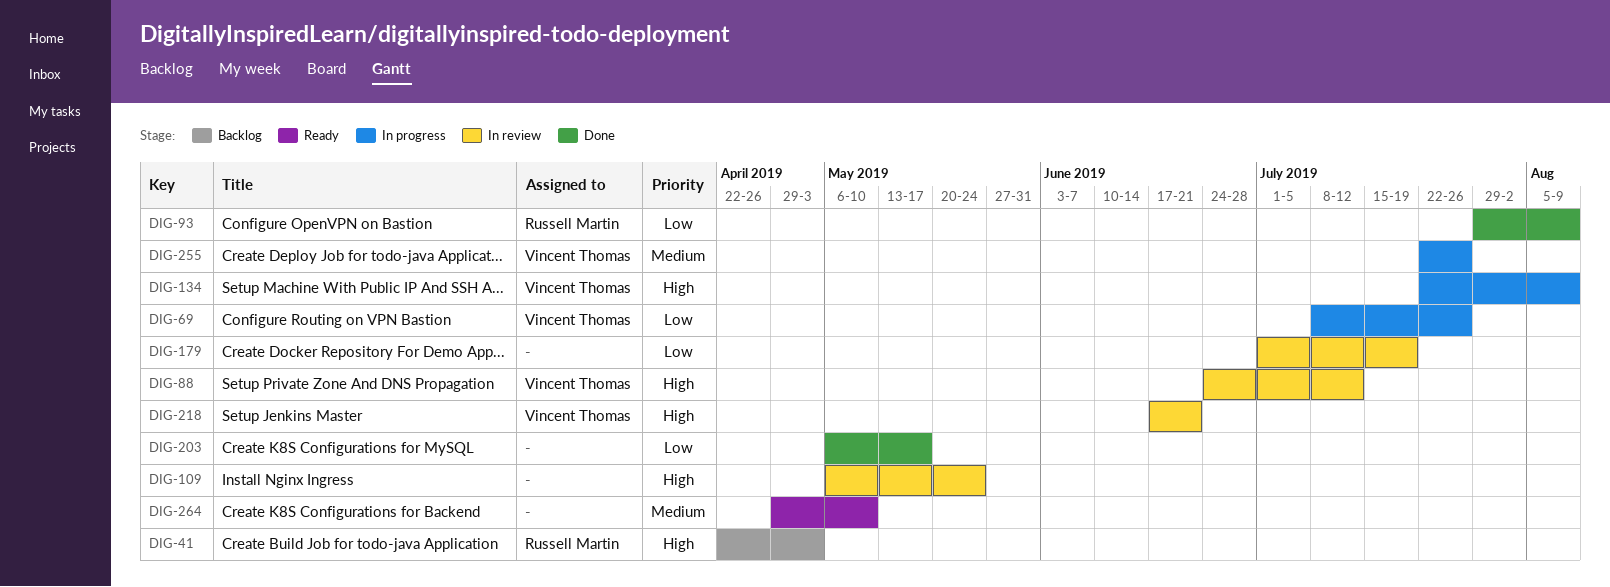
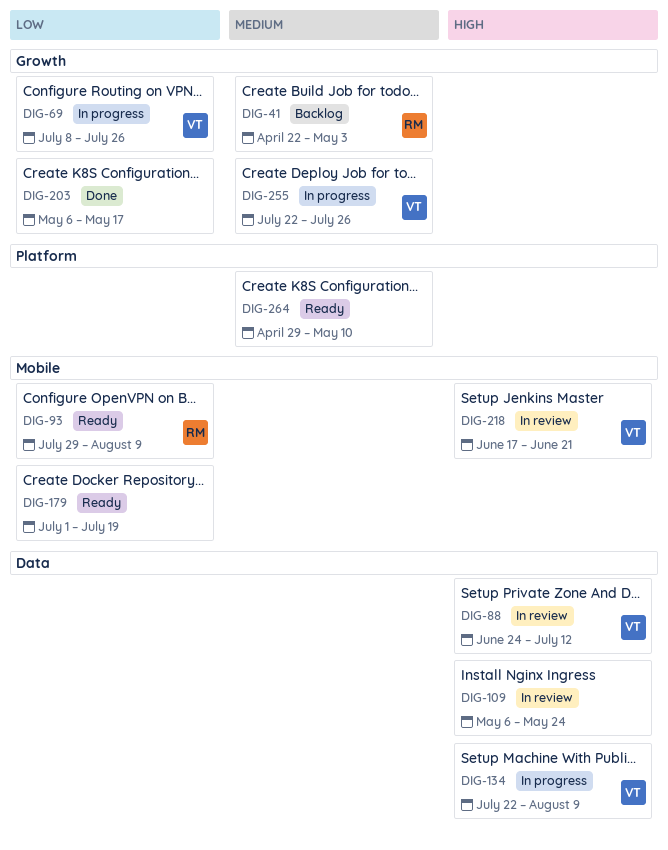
DIG-41, priority: High -> Medium
DIG-93, status: Done -> Ready
DIG-179, status: In review -> Ready

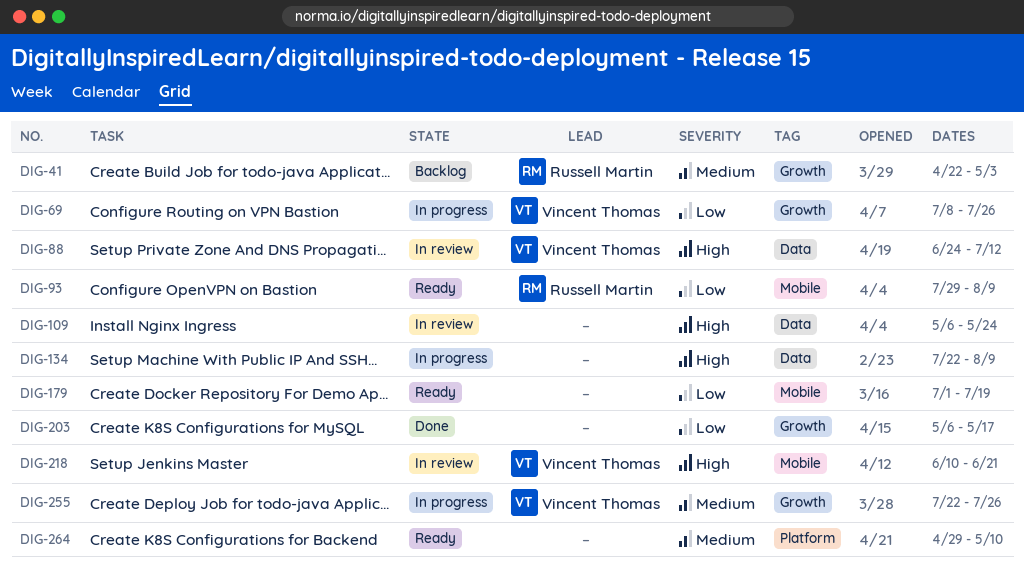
DIG-134, owner: Vincent Thomas -> none
DIG-218, start: Jun 17 -> Jun 10

